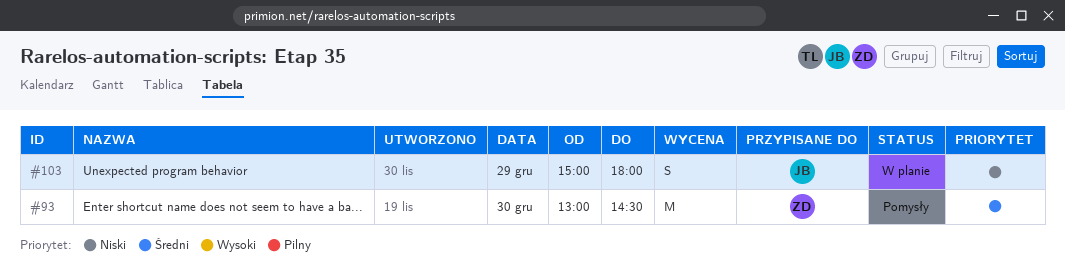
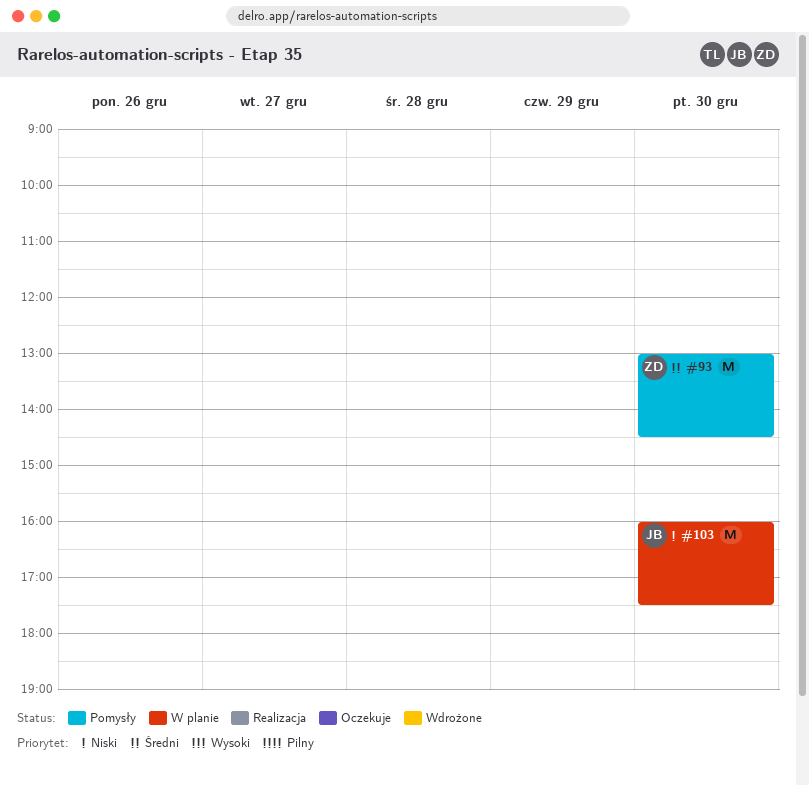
#103, estimate: S -> M
#103, day: Dec 29 -> Dec 30
#103, begins: 15:00 -> 16:00
#103, ends: 18:00 -> 17:30

